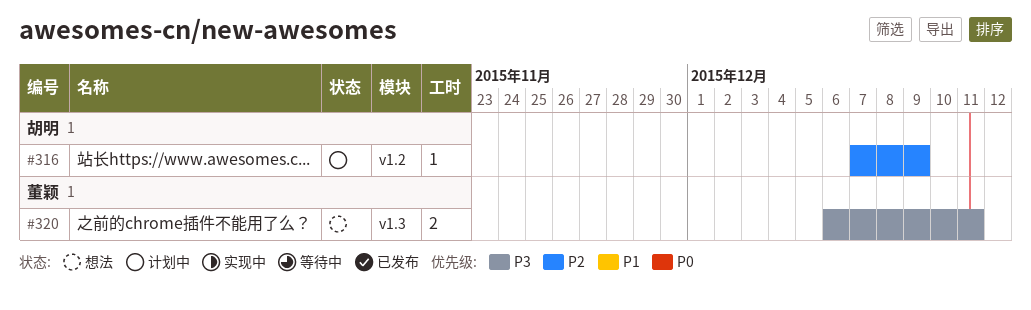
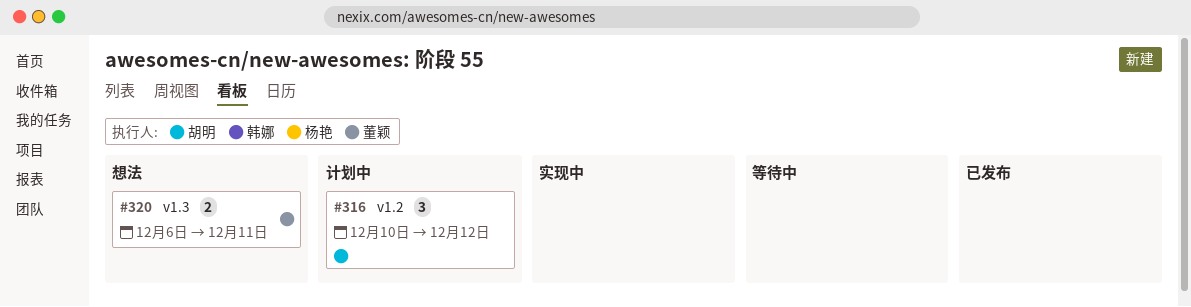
#316, estimate: 1 -> 3
#316, start: Dec 7 -> Dec 10
#316, due: Dec 9 -> Dec 12

